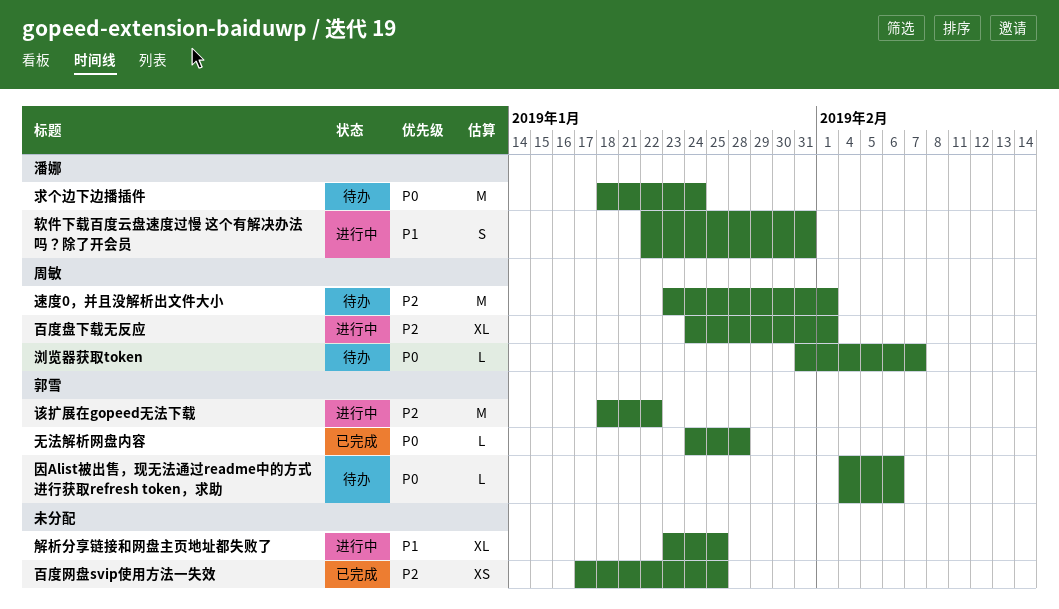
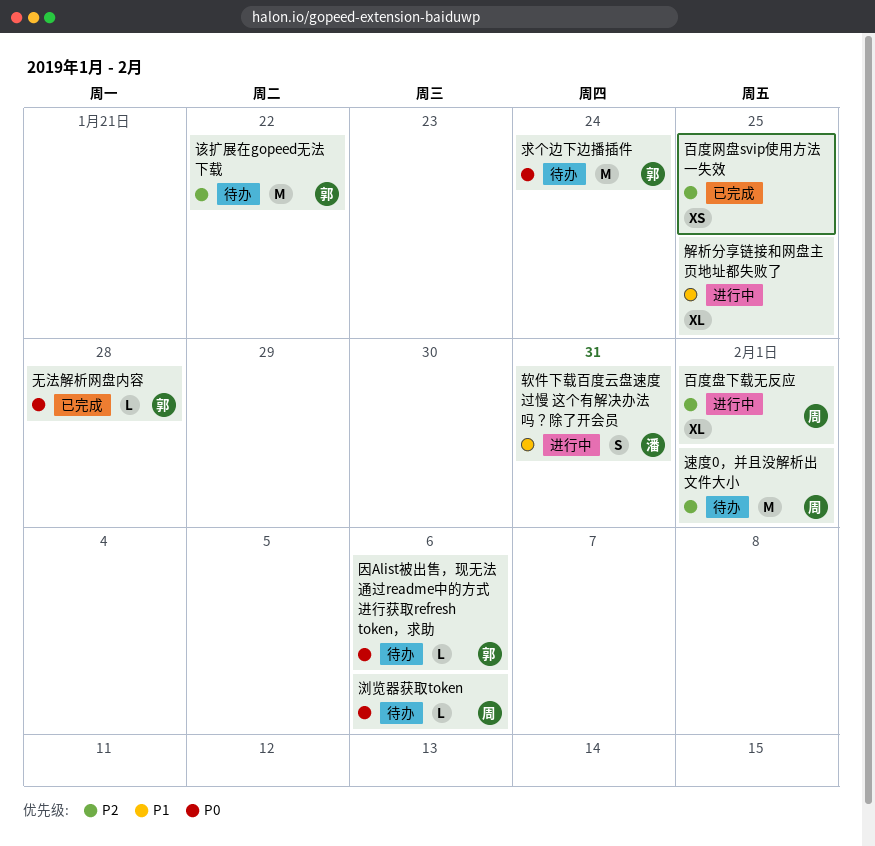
求个边下边播插件, owner: 潘娜 -> 郭雪
浏览器获取token, due: Feb 7 -> Feb 6
该扩展在gopeed无法下载, status: 进行中 -> 待办

